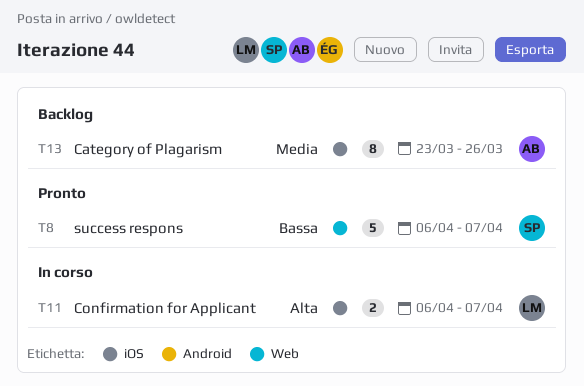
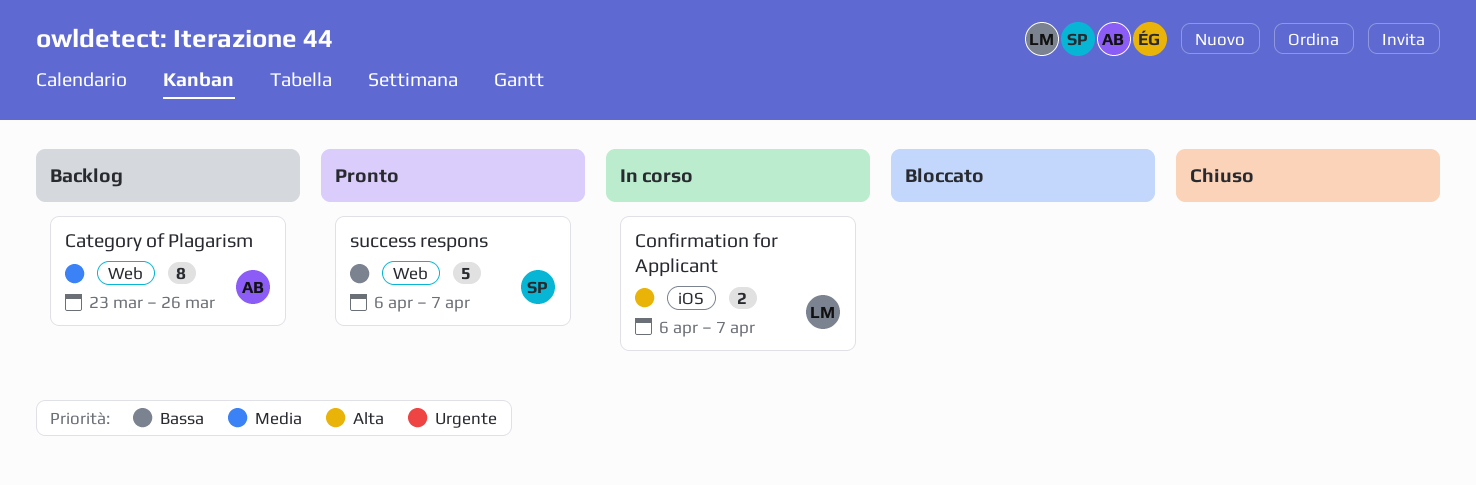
Category of Plagarism, label: iOS -> Web

